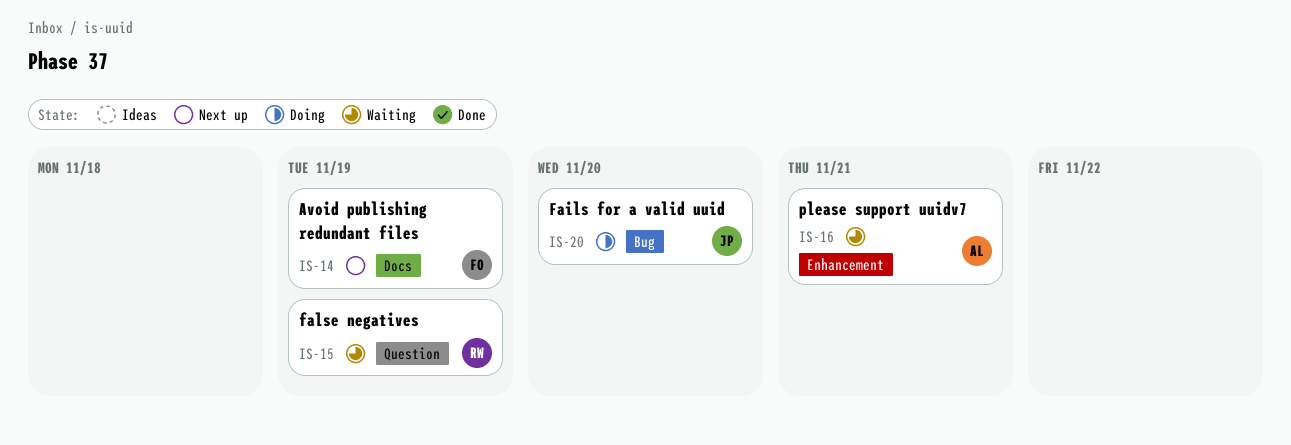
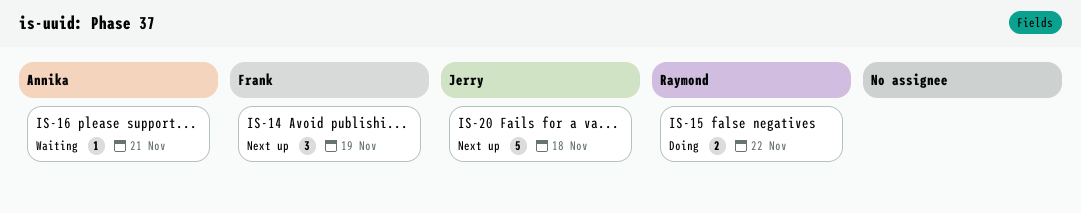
IS-15, status: Waiting -> Doing
IS-15, due: Nov 19 -> Nov 22
IS-20, status: Doing -> Next up
IS-20, due: Nov 20 -> Nov 18

